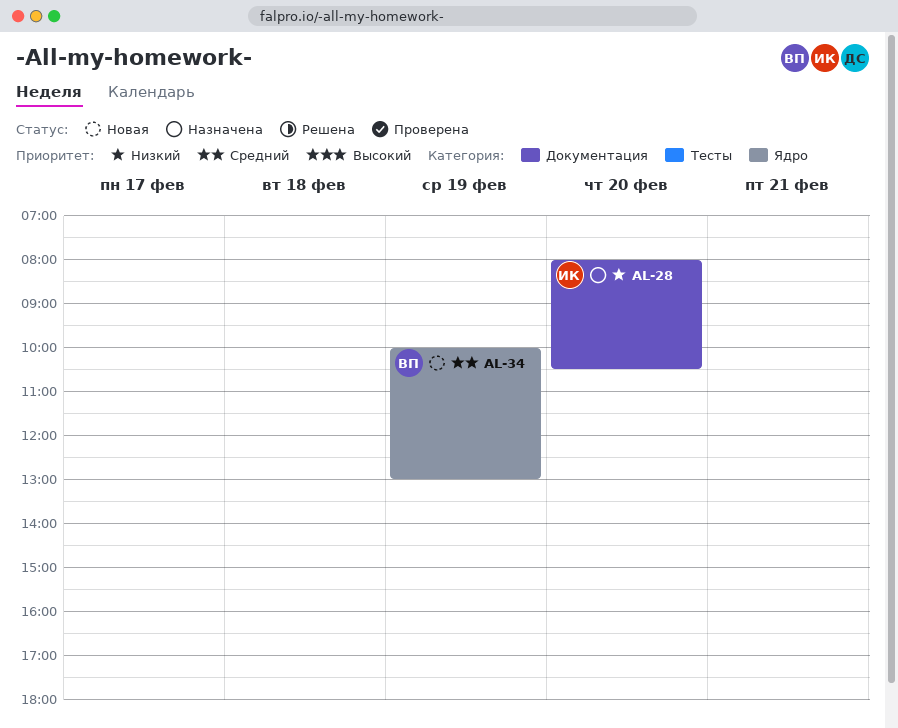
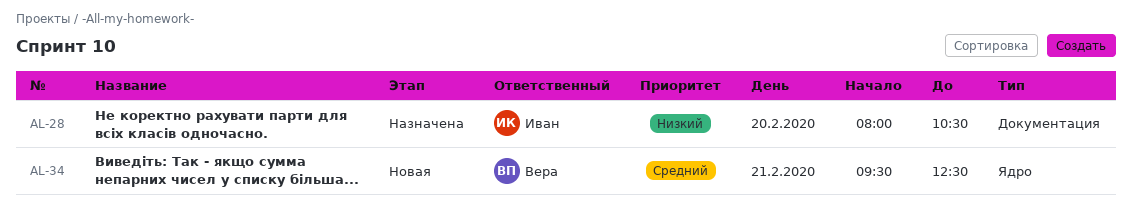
AL-34, day: Feb 19 -> Feb 21
AL-34, begins: 10:00 -> 09:30
AL-34, ends: 13:00 -> 12:30

